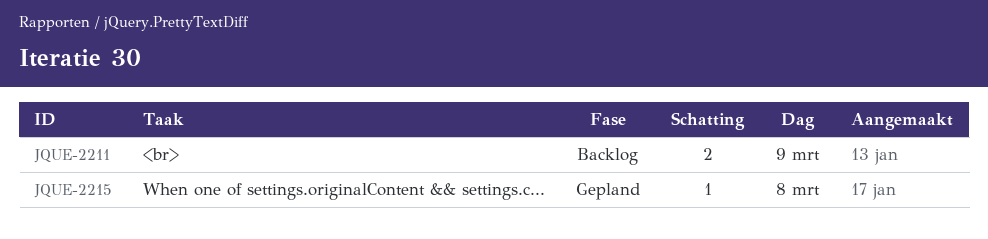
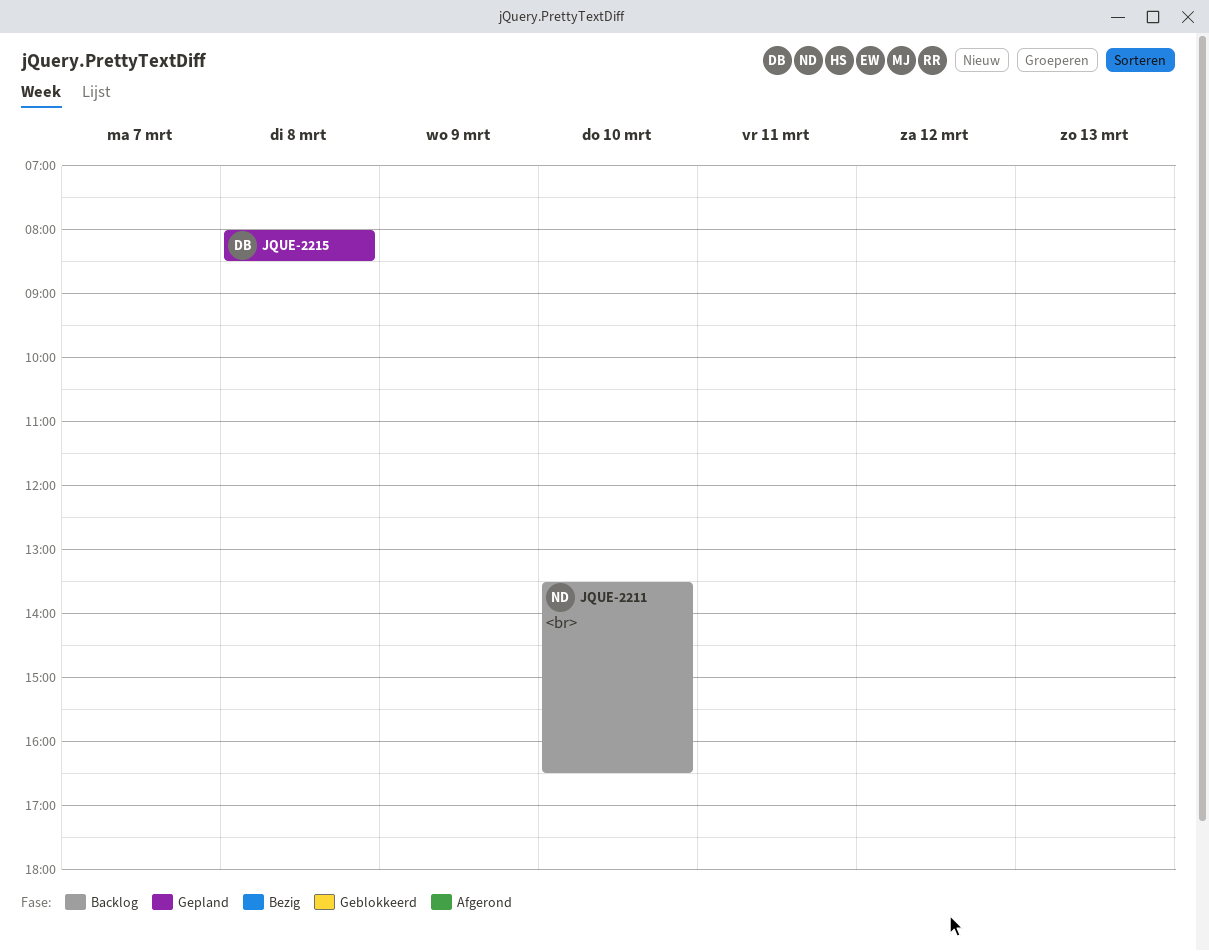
JQUE-2211, day: Mar 9 -> Mar 10

